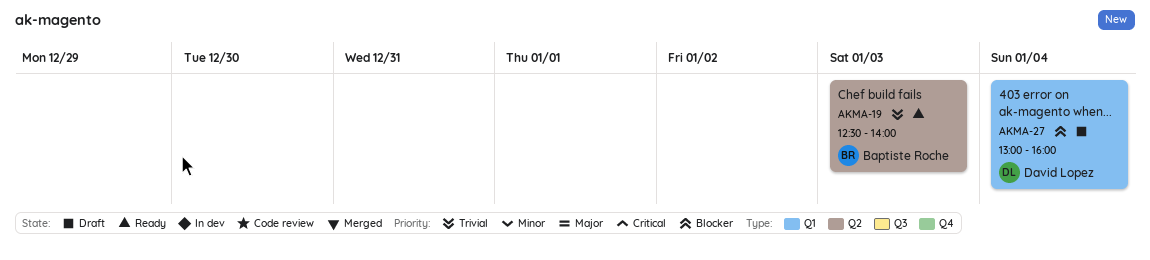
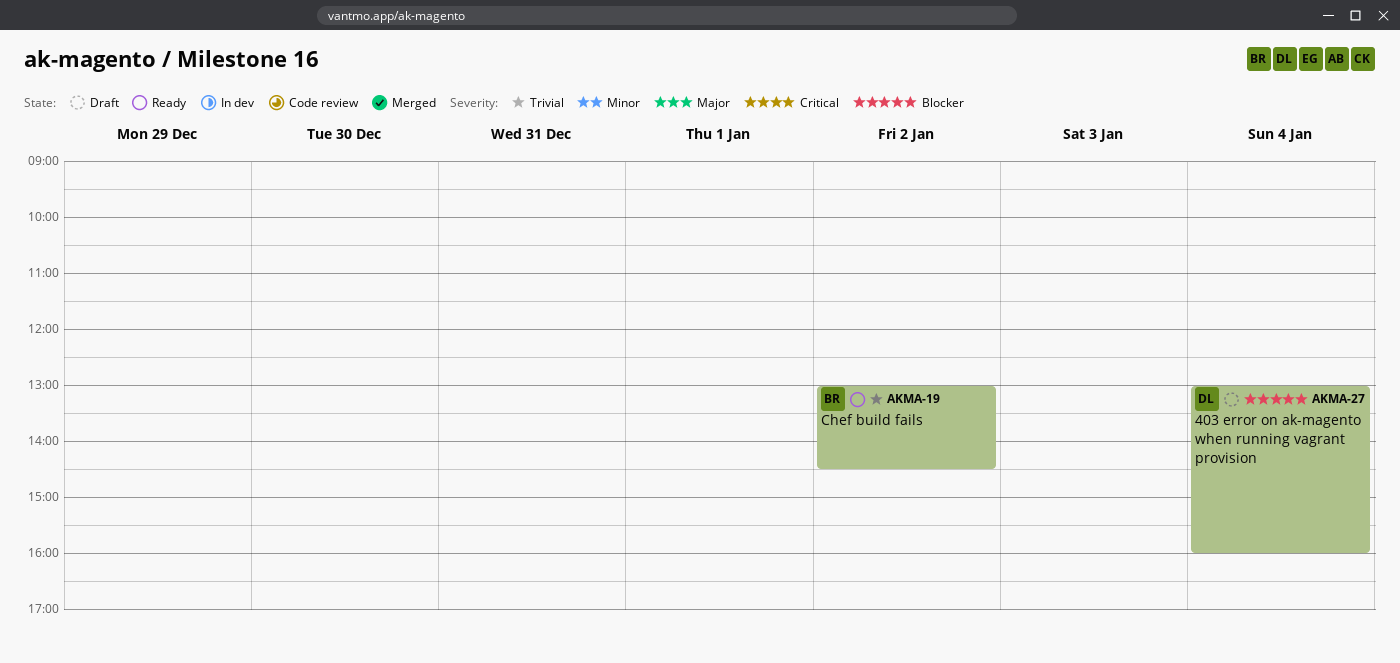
AKMA-19, day: Jan 3 -> Jan 2
AKMA-19, begins: 12:30 -> 13:00
AKMA-19, ends: 14:00 -> 14:30

